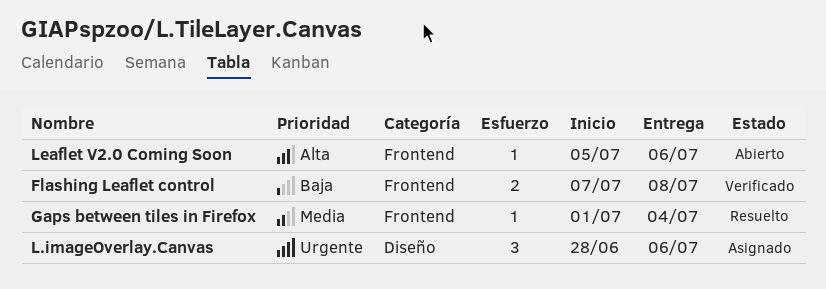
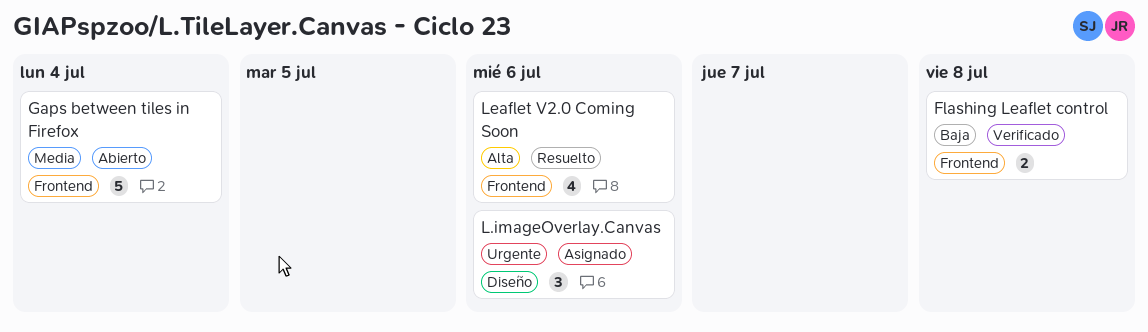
Gaps between tiles in Firefox, status: Resuelto -> Abierto
Gaps between tiles in Firefox, estimate: 1 -> 5
Leaflet V2.0 Coming Soon, status: Abierto -> Resuelto
Leaflet V2.0 Coming Soon, estimate: 1 -> 4

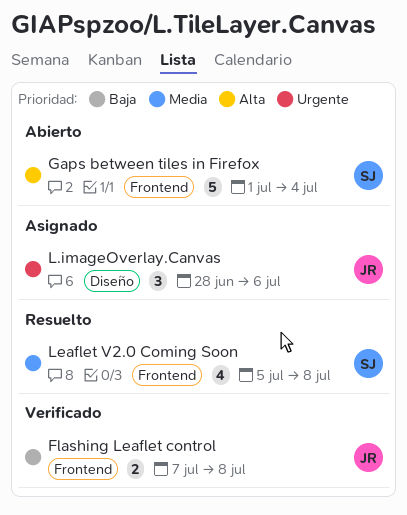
Gaps between tiles in Firefox, priority: Media -> Alta
Leaflet V2.0 Coming Soon, priority: Alta -> Media
Leaflet V2.0 Coming Soon, due: Jul 6 -> Jul 8

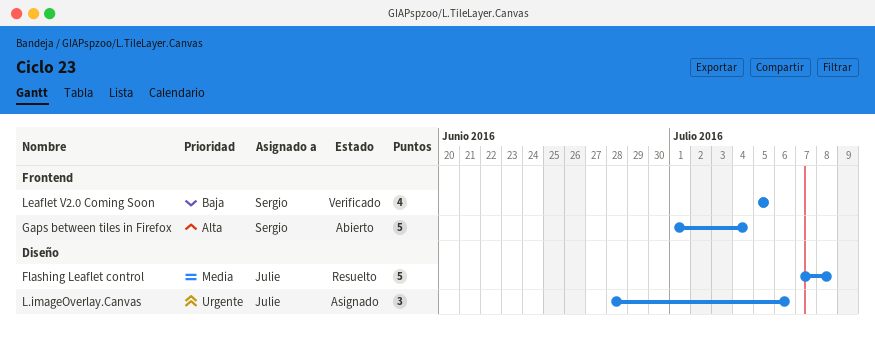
Flashing Leaflet control, status: Verificado -> Resuelto
Flashing Leaflet control, priority: Baja -> Media
Flashing Leaflet control, label: Frontend -> Diseño
Flashing Leaflet control, estimate: 2 -> 5
Leaflet V2.0 Coming Soon, status: Resuelto -> Verificado
Leaflet V2.0 Coming Soon, priority: Media -> Baja
Leaflet V2.0 Coming Soon, due: Jul 8 -> Jul 5

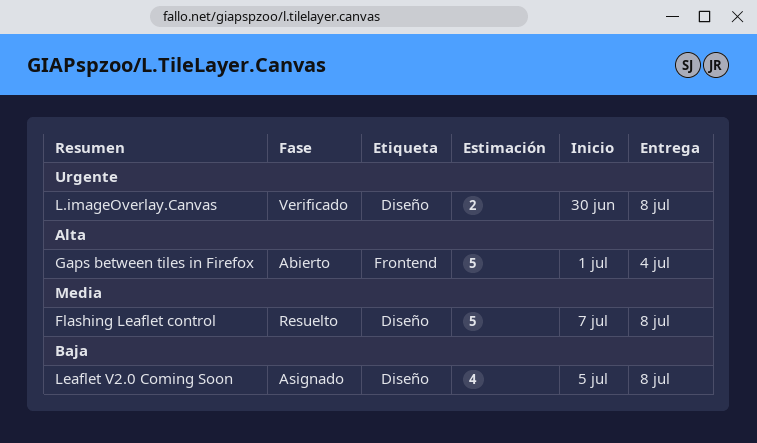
L.imageOverlay.Canvas, status: Asignado -> Verificado
L.imageOverlay.Canvas, estimate: 3 -> 2
L.imageOverlay.Canvas, start: Jun 28 -> Jun 30
L.imageOverlay.Canvas, due: Jul 6 -> Jul 8
Leaflet V2.0 Coming Soon, status: Verificado -> Asignado
Leaflet V2.0 Coming Soon, label: Frontend -> Diseño
Leaflet V2.0 Coming Soon, due: Jul 5 -> Jul 8

